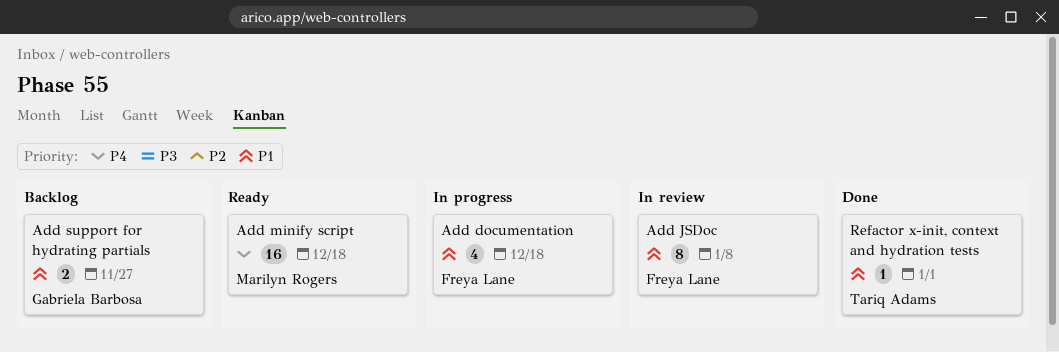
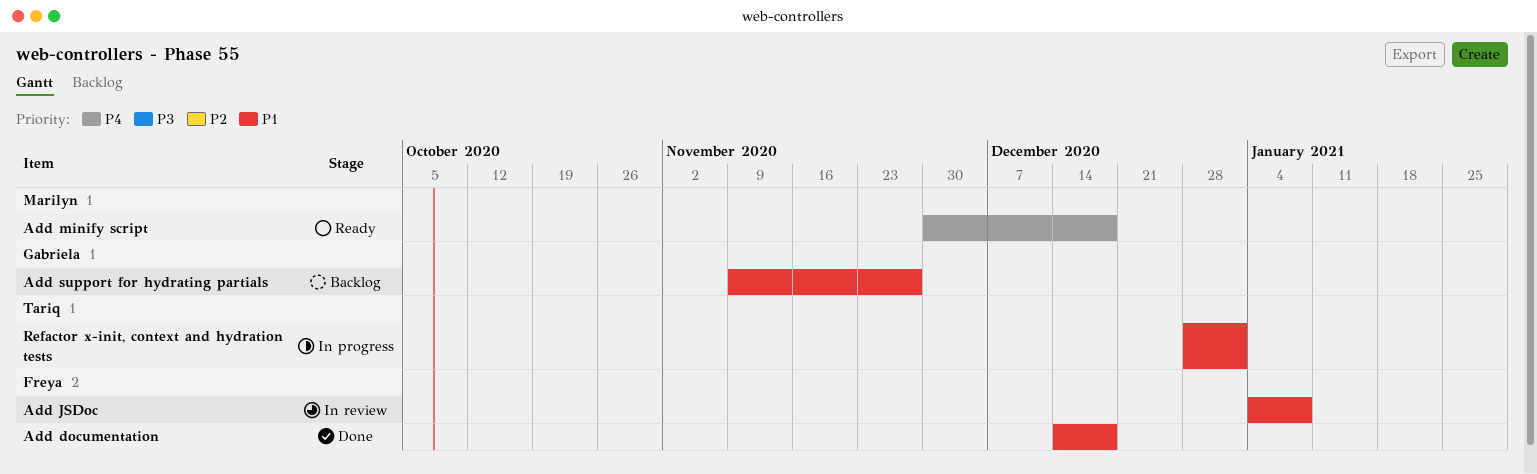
Add documentation, status: In progress -> Done
Refactor x-init, context and hydration tests, status: Done -> In progress

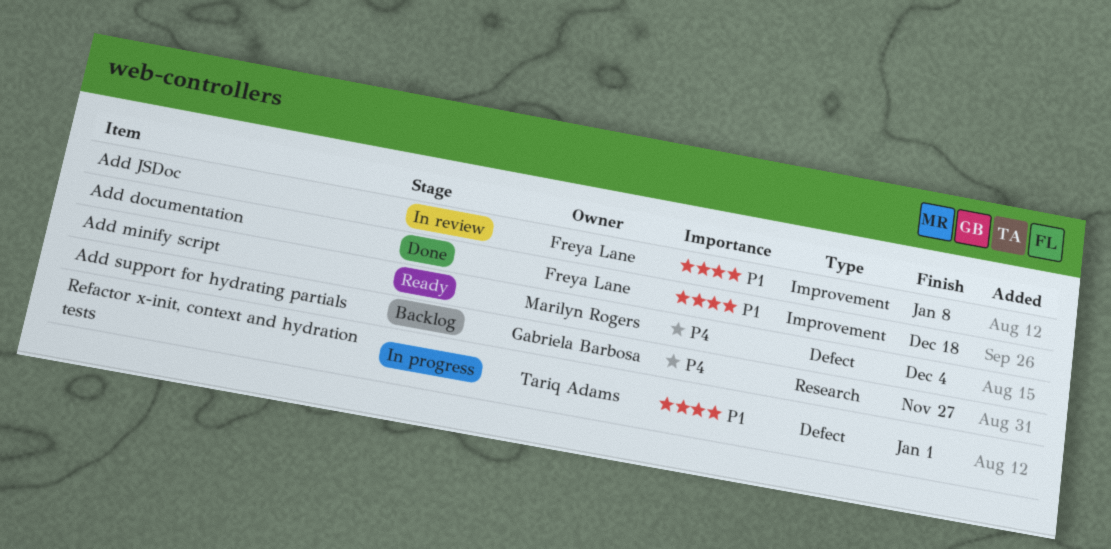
Add minify script, due: Dec 18 -> Dec 4
Add support for hydrating partials, priority: P1 -> P4

